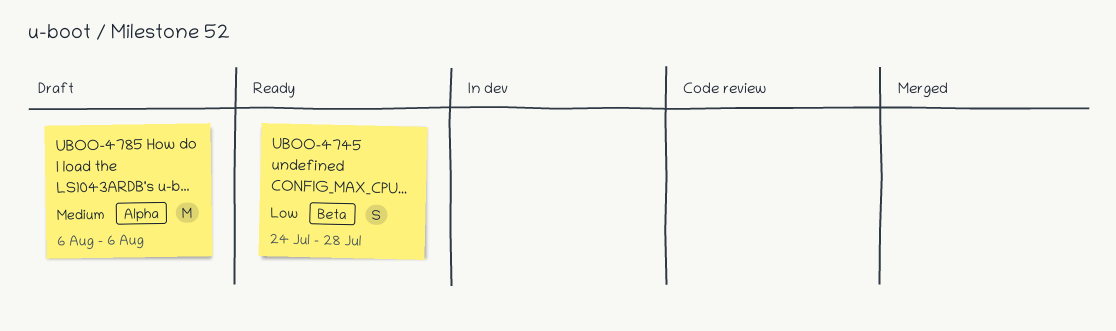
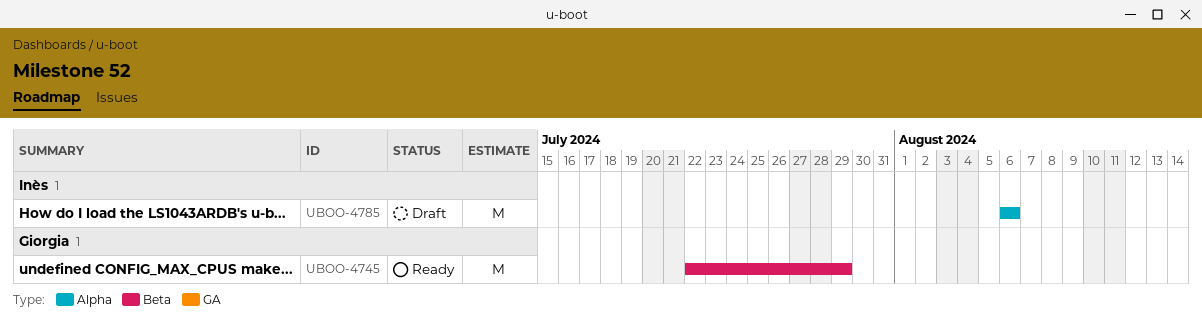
UBOO-4745, estimate: S -> M
UBOO-4745, start: Jul 24 -> Jul 22
UBOO-4745, due: Jul 28 -> Jul 29

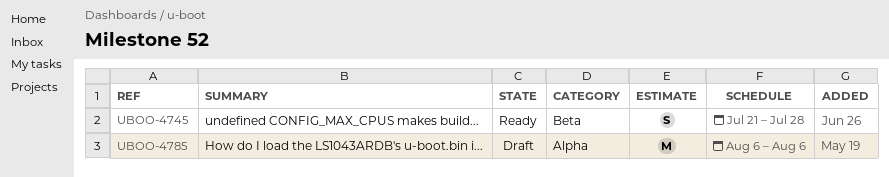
UBOO-4745, estimate: M -> S
UBOO-4745, start: Jul 22 -> Jul 21
UBOO-4745, due: Jul 29 -> Jul 28

